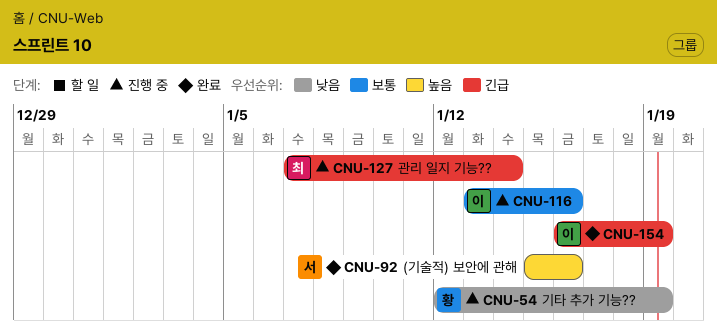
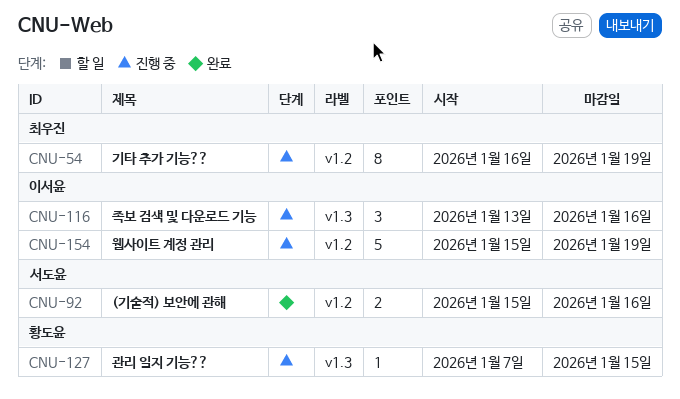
CNU-54, owner: 황도윤 -> 최우진
CNU-54, start: Jan 12 -> Jan 16
CNU-127, owner: 최우진 -> 황도윤
CNU-127, due: Jan 14 -> Jan 15
CNU-154, status: 완료 -> 진행 중
CNU-154, start: Jan 16 -> Jan 15

